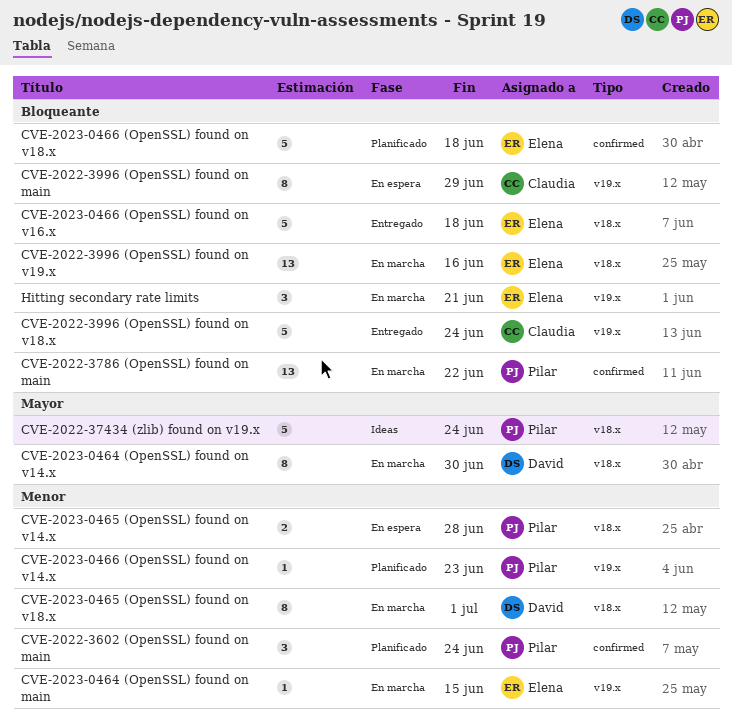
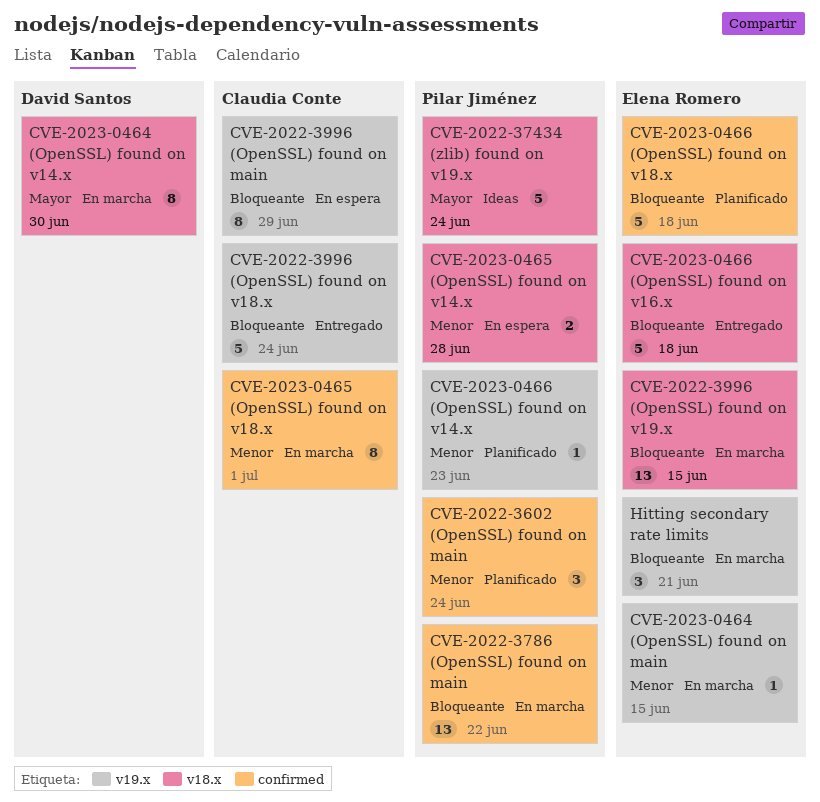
CVE-2022-3996 (OpenSSL) found on v19.x, due: Jun 16 -> Jun 15
CVE-2023-0465 (OpenSSL) found on v18.x, owner: David Santos -> Claudia Conte
CVE-2023-0465 (OpenSSL) found on v18.x, label: v18.x -> confirmed

